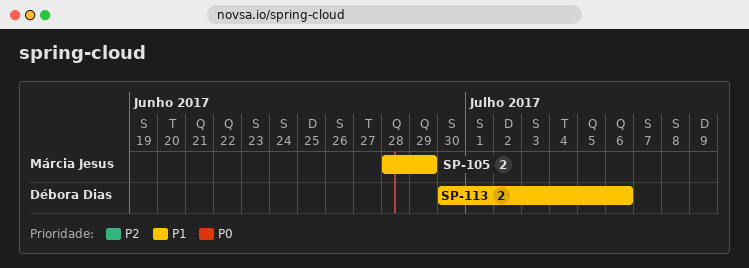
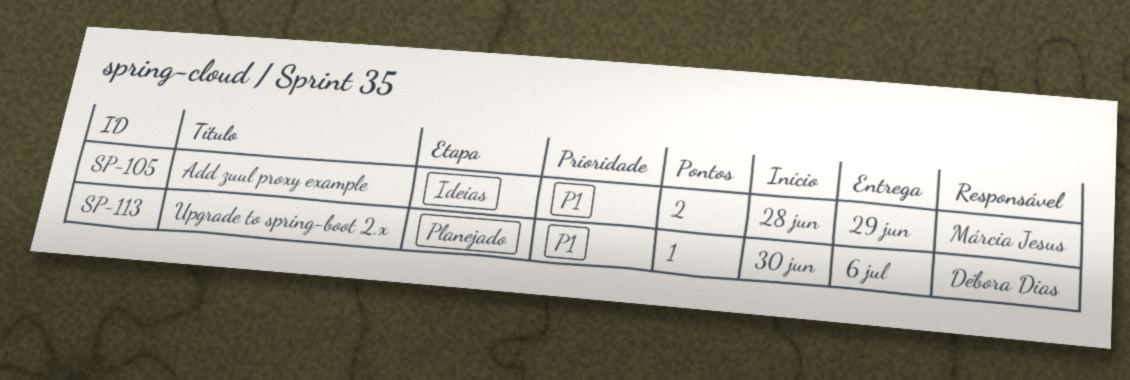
SP-113, estimate: 2 -> 1

